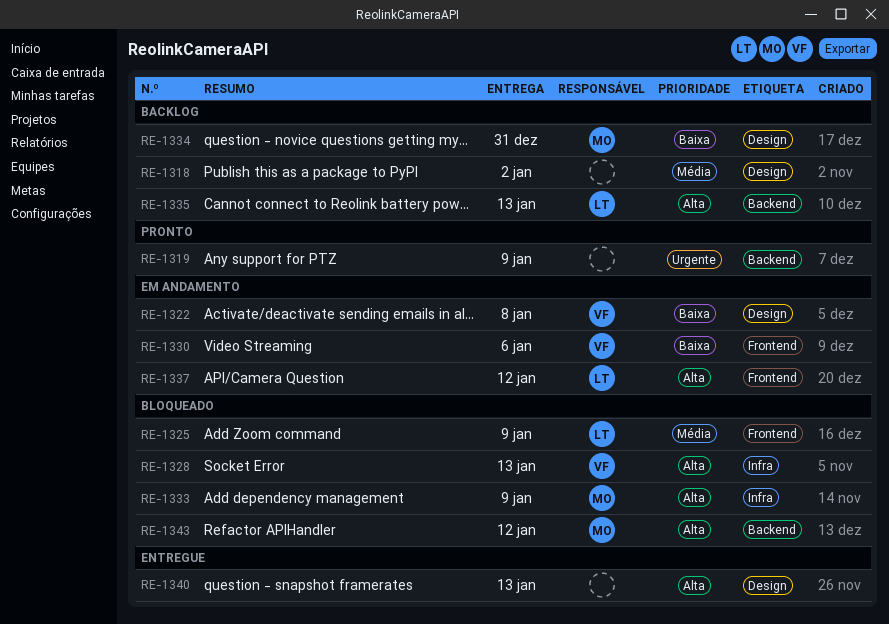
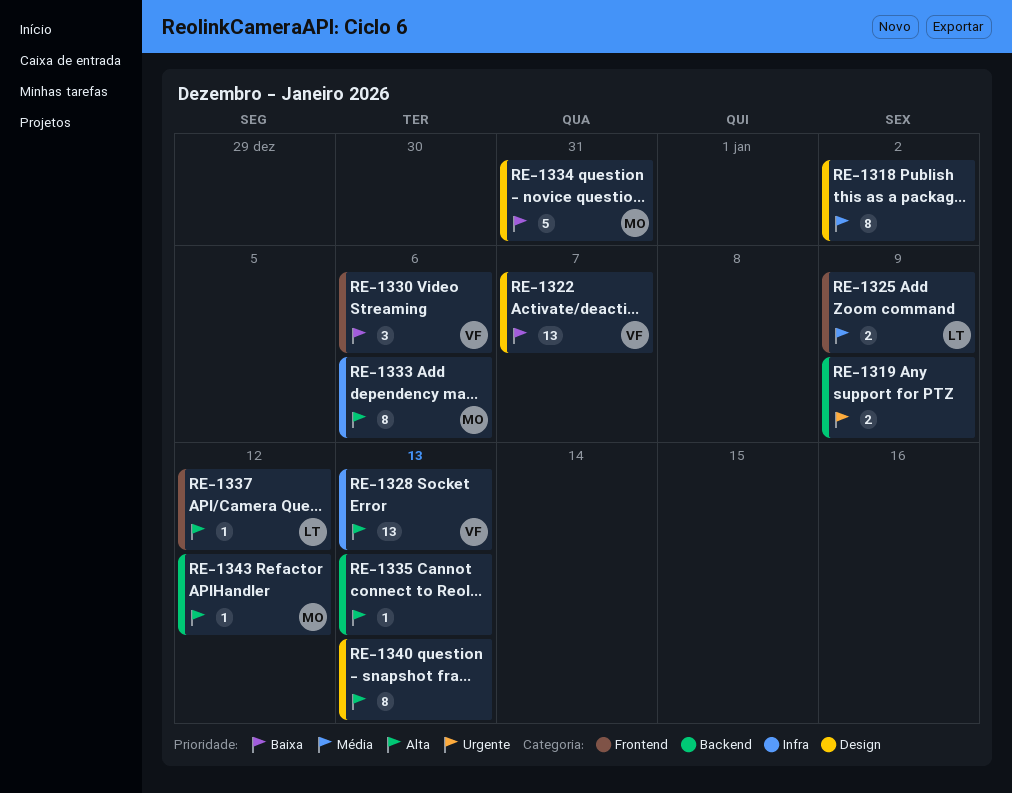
RE-1322, due: Jan 8 -> Jan 7
RE-1333, due: Jan 9 -> Jan 6
RE-1335, owner: LT -> none

